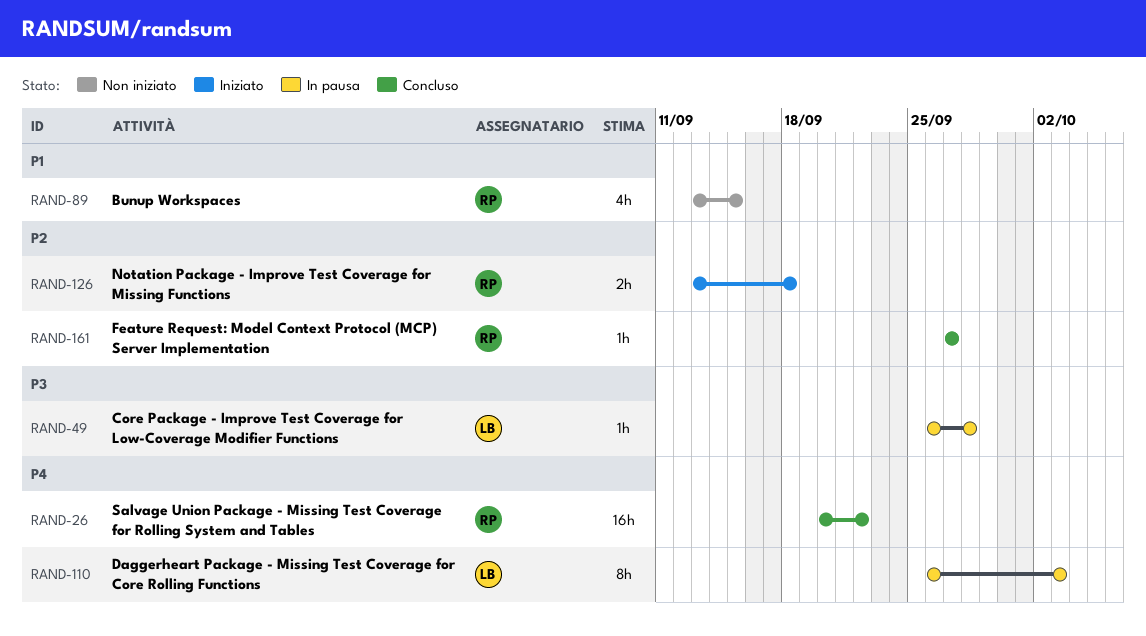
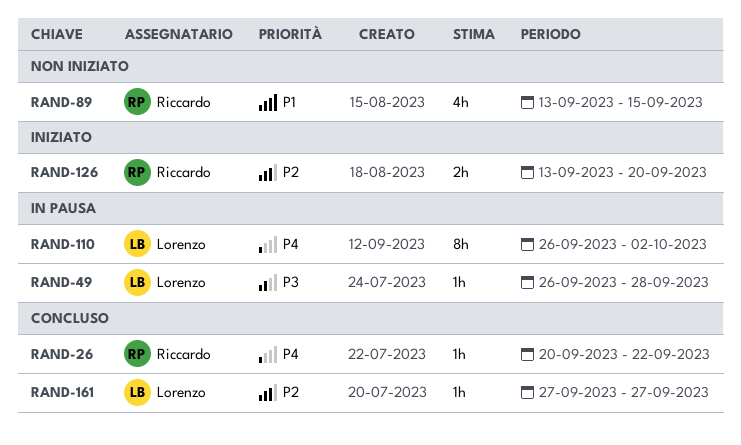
RAND-26, estimate: 16h -> 1h
RAND-110, due: Oct 3 -> Oct 2
RAND-126, due: Sep 18 -> Sep 20
RAND-161, owner: Riccardo -> Lorenzo

